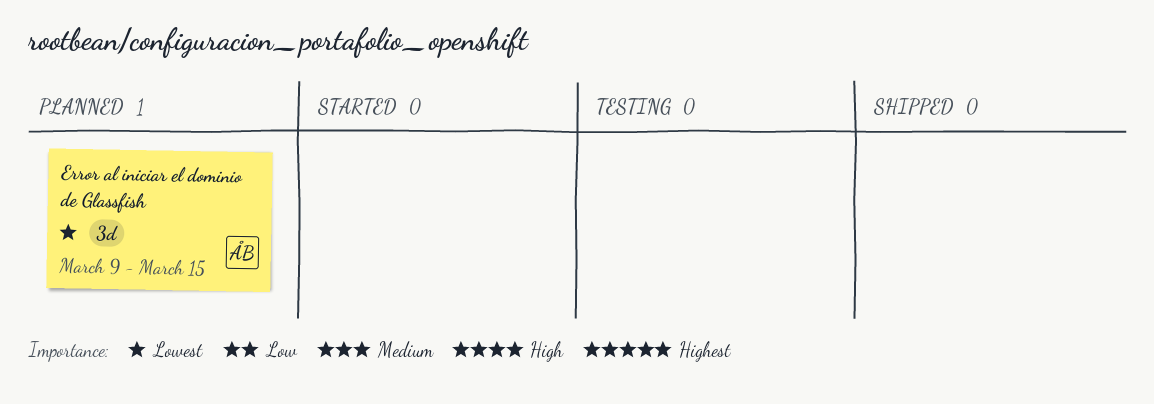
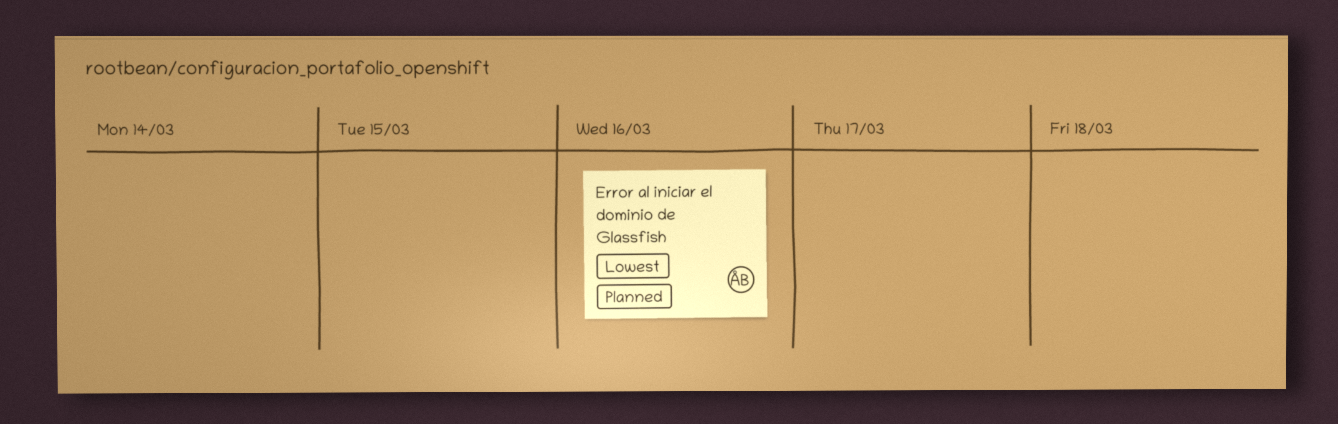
Error al iniciar el dominio de Glassfish, due: Mar 15 -> Mar 16

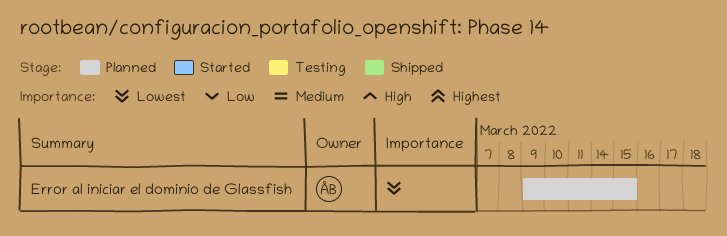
Error al iniciar el dominio de Glassfish, due: Mar 16 -> Mar 15

